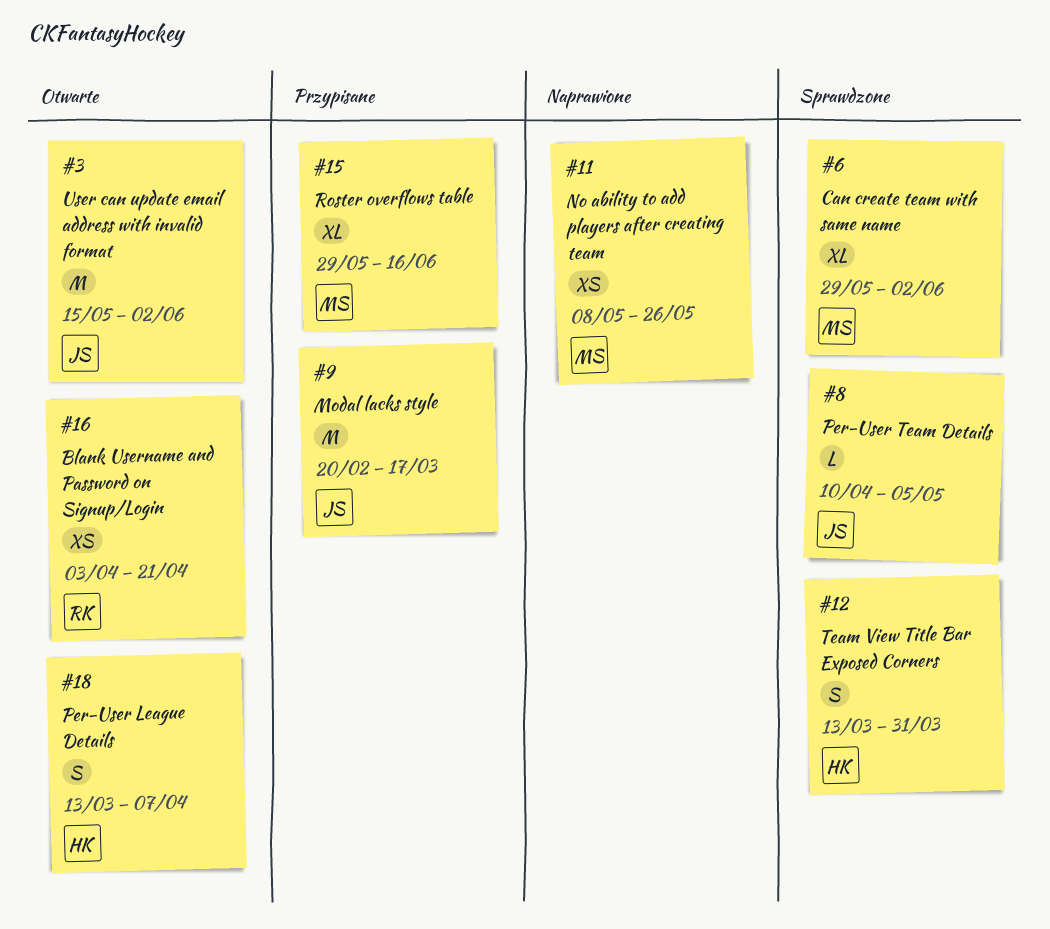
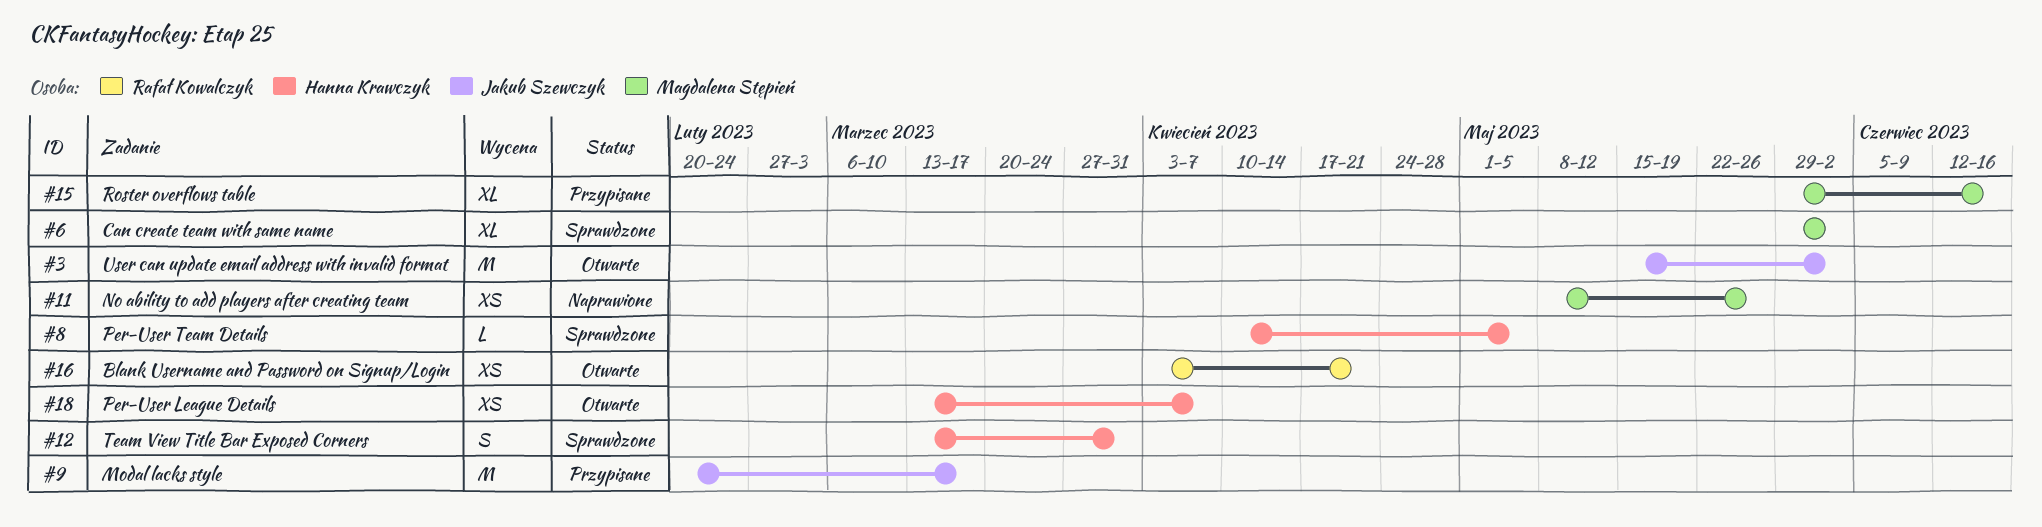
#8, owner: Jakub Szewczyk -> Hanna Krawczyk
#18, estimate: S -> XS

